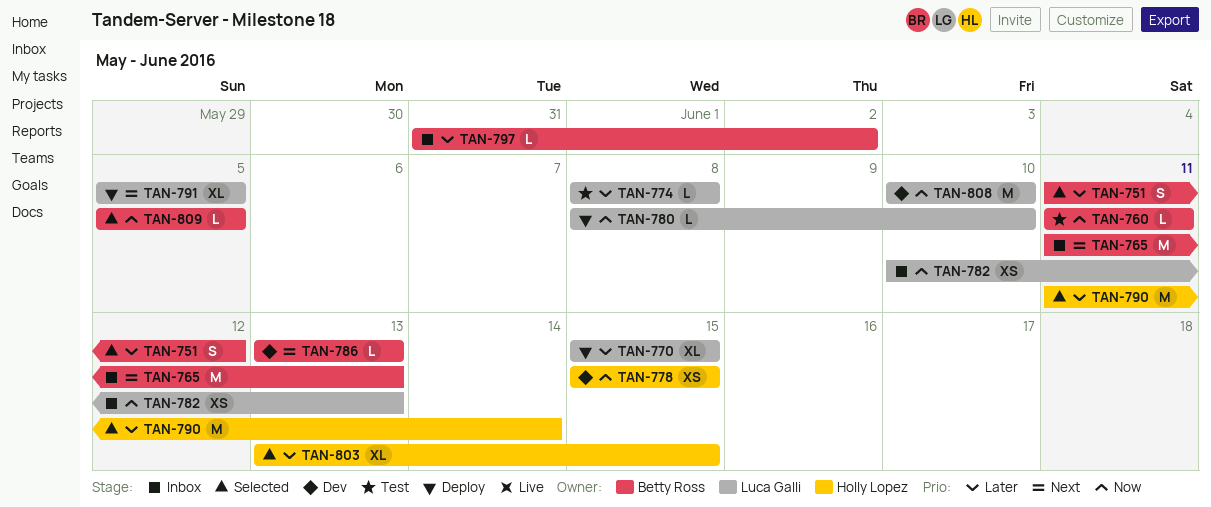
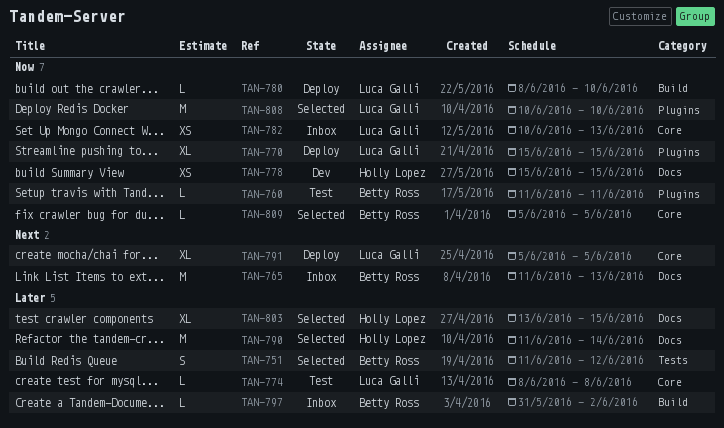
TAN-770, priority: Later -> Now
TAN-786: present -> none
TAN-808, status: Dev -> Selected

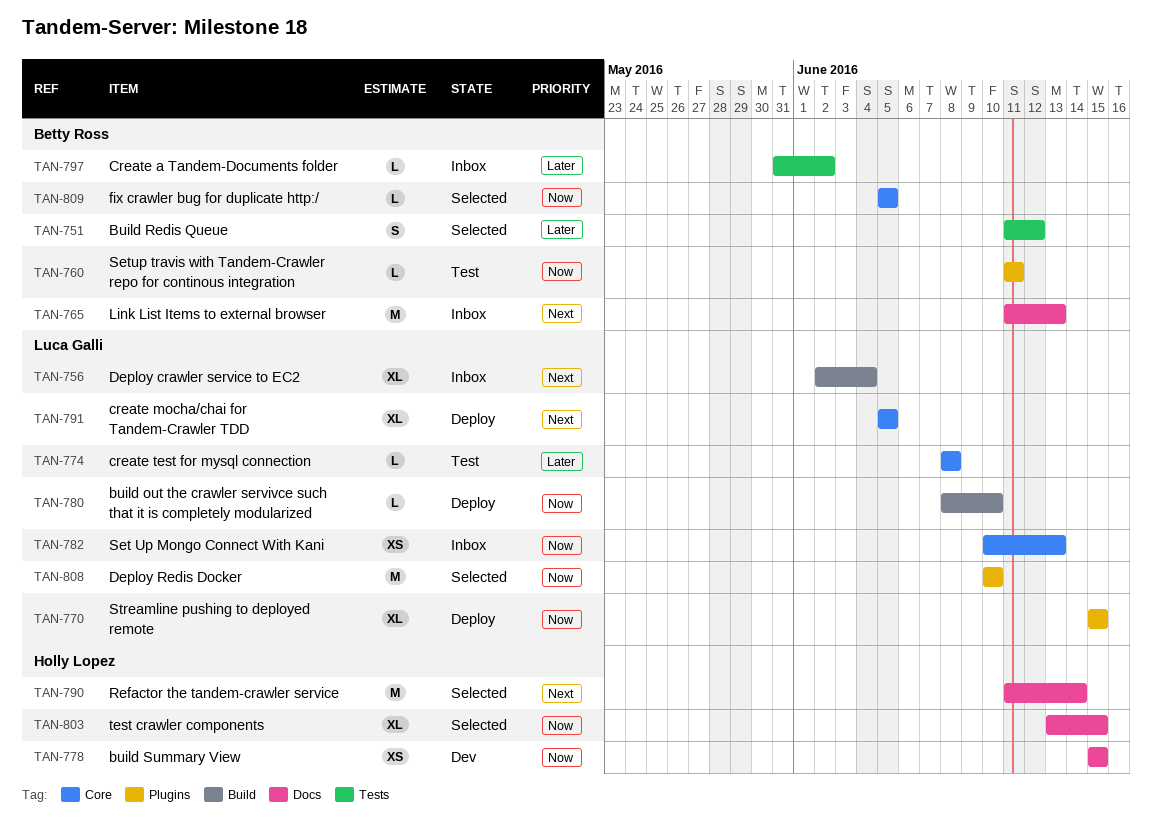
TAN-756: none -> present
TAN-790, priority: Later -> Next
TAN-797, label: Build -> Tests
TAN-803, priority: Later -> Now

